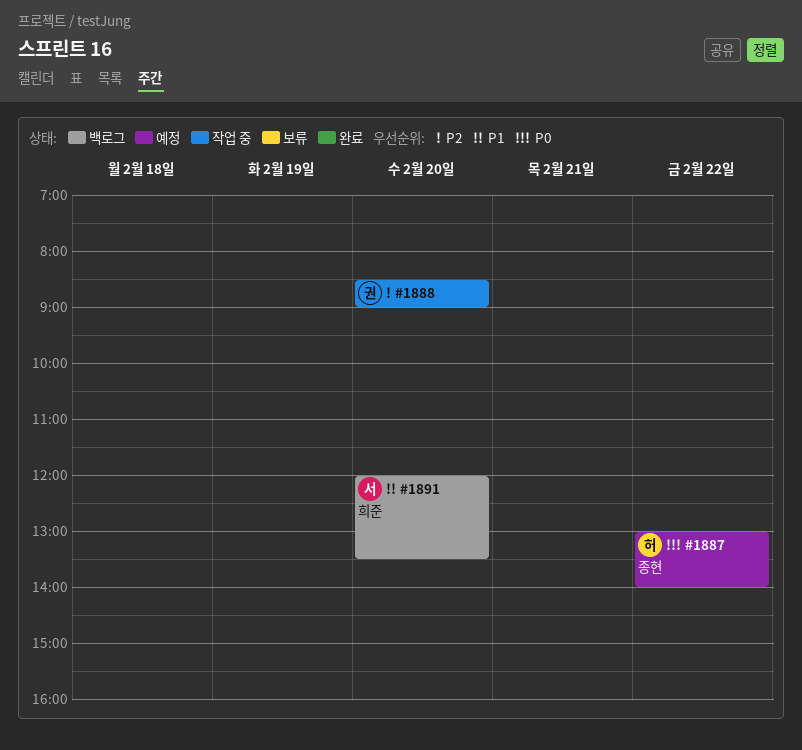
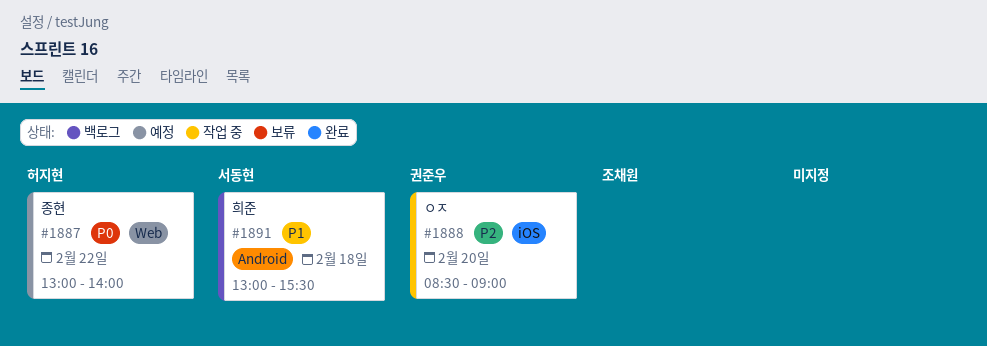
#1891, day: Feb 20 -> Feb 18
#1891, begins: 12:00 -> 13:00
#1891, ends: 13:30 -> 15:30

